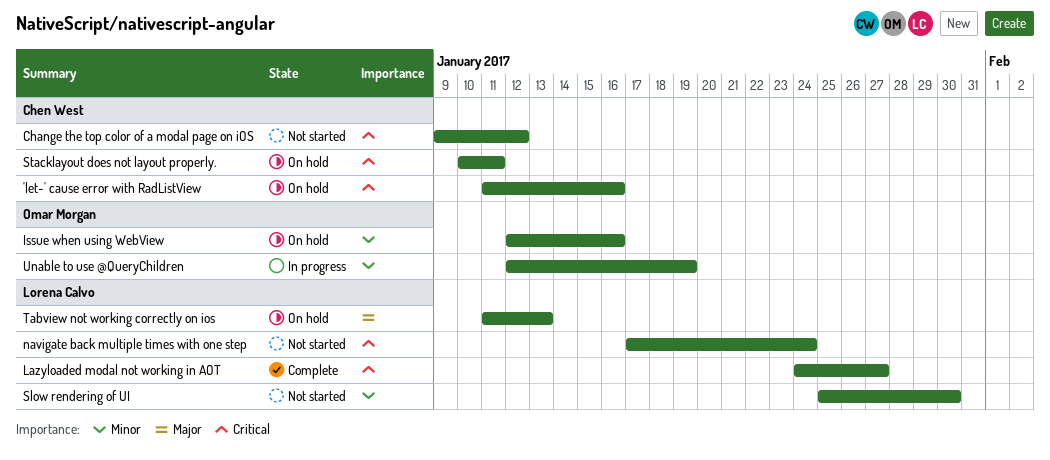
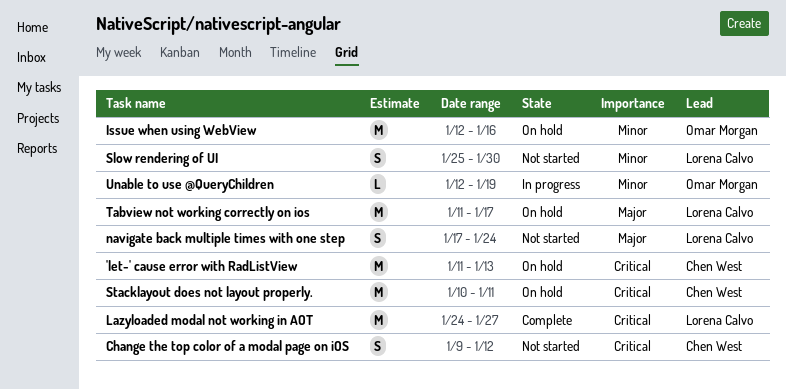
'let-' cause error with RadListView, due: Jan 16 -> Jan 13
navigate back multiple times with one step, priority: Critical -> Major
Tabview not working correctly on ios, due: Jan 13 -> Jan 17

